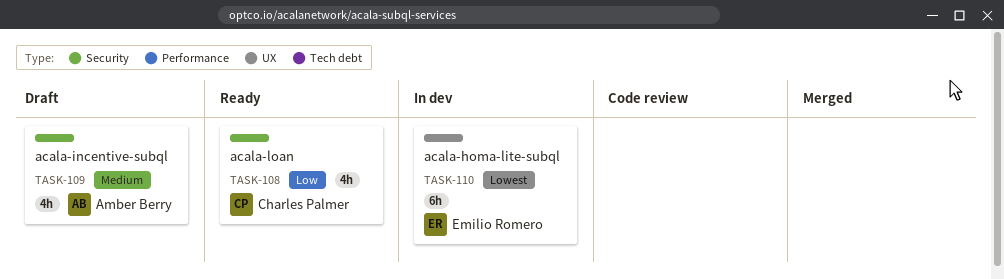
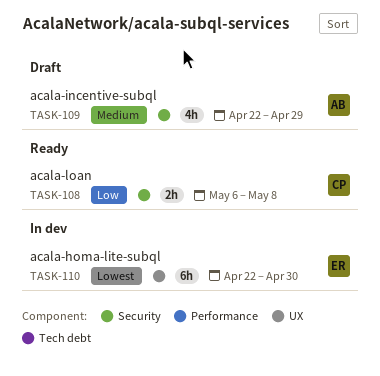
TASK-108, estimate: 4h -> 2h

